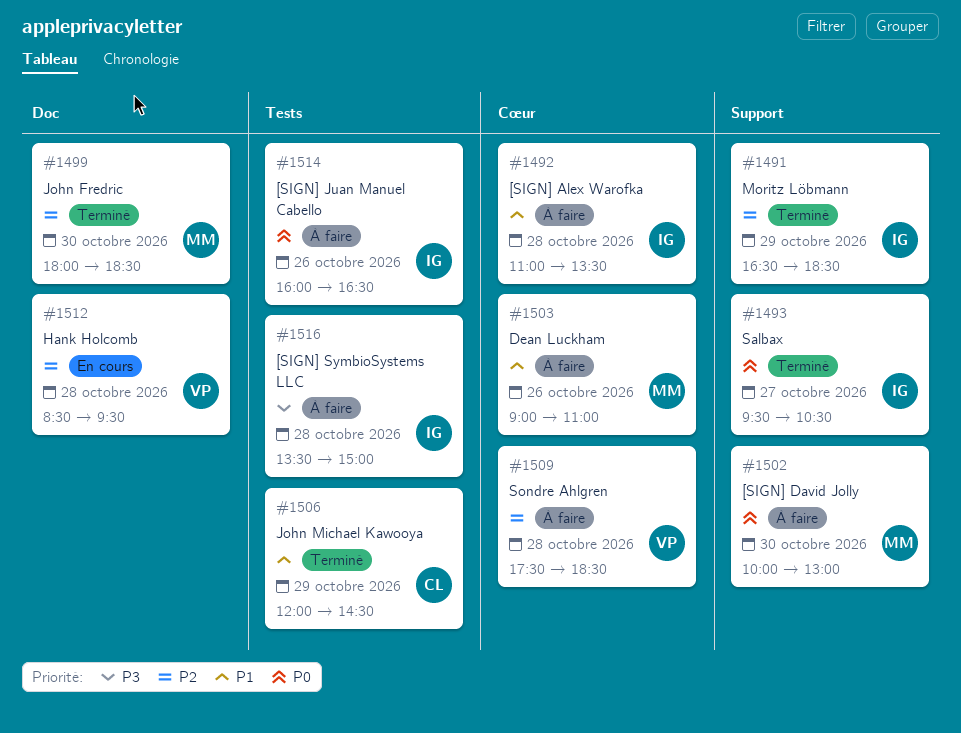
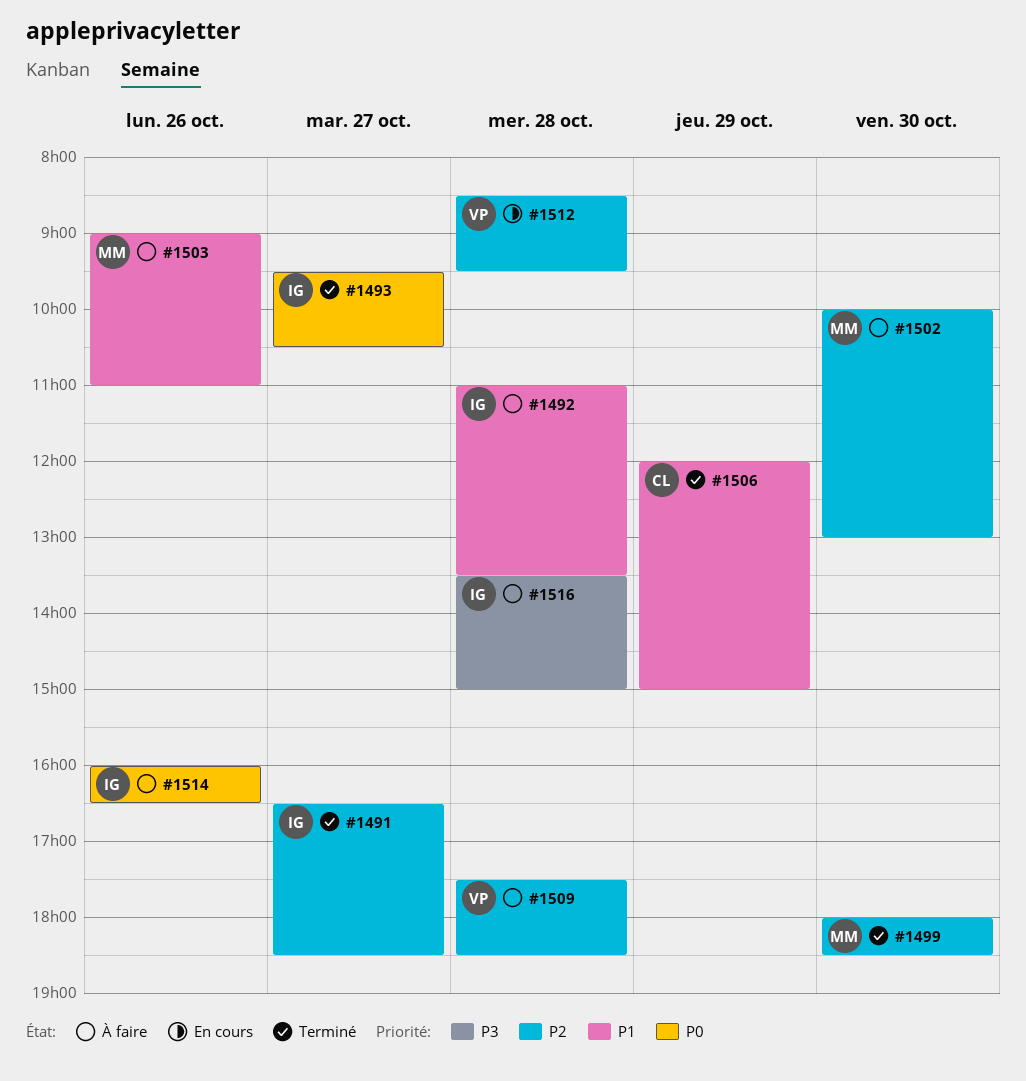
#1491, day: Oct 29 -> Oct 27
#1502, priority: P0 -> P2
#1506, ends: 14:30 -> 15:00

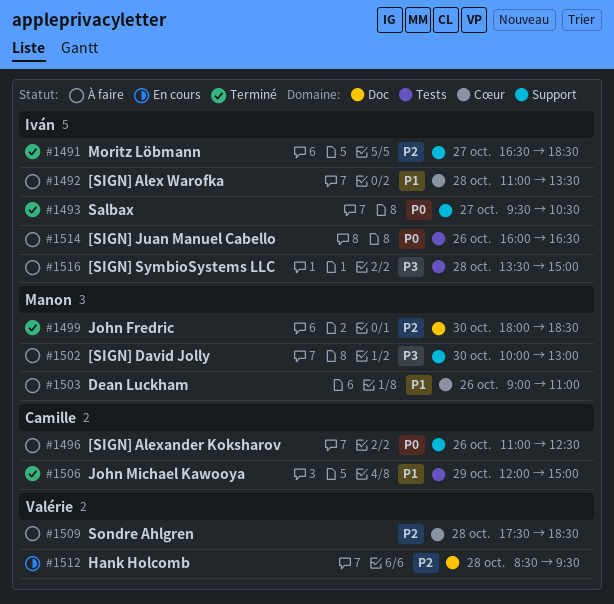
#1496: none -> present
#1502, priority: P2 -> P3

